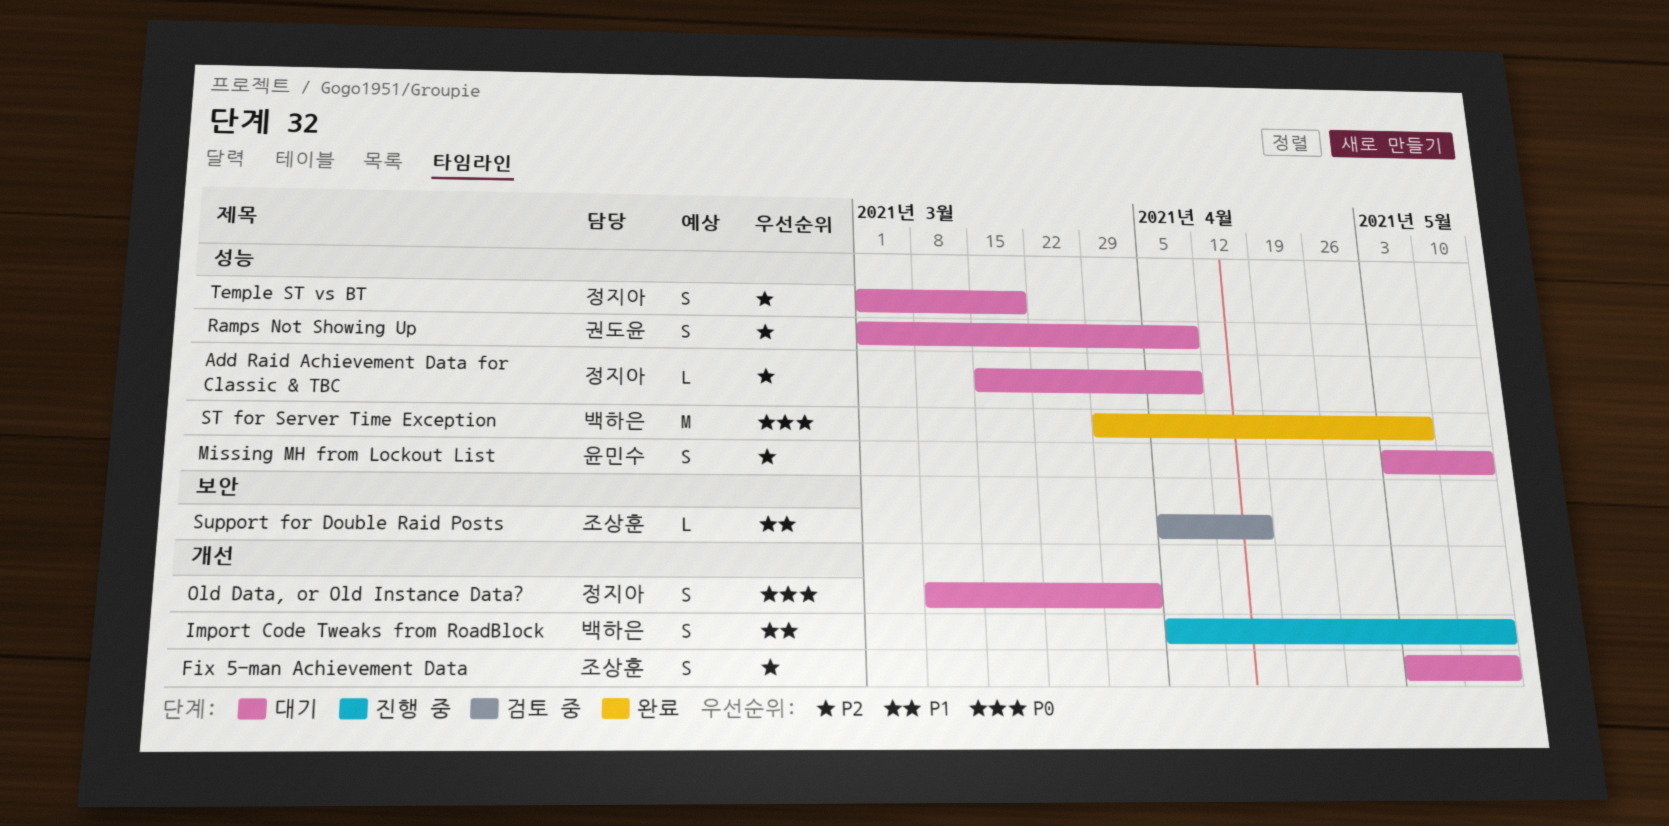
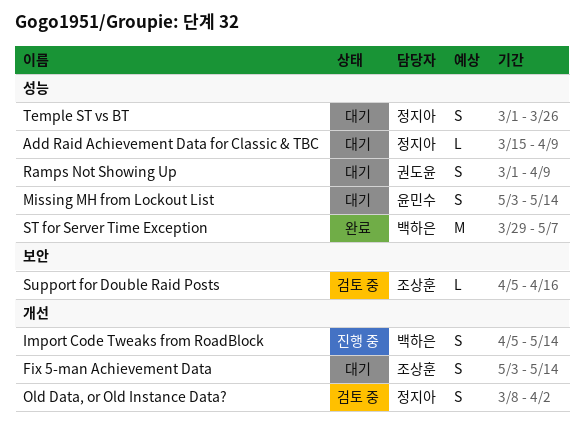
Old Data, or Old Instance Data?, status: 대기 -> 검토 중
Temple ST vs BT, due: Mar 19 -> Mar 26

